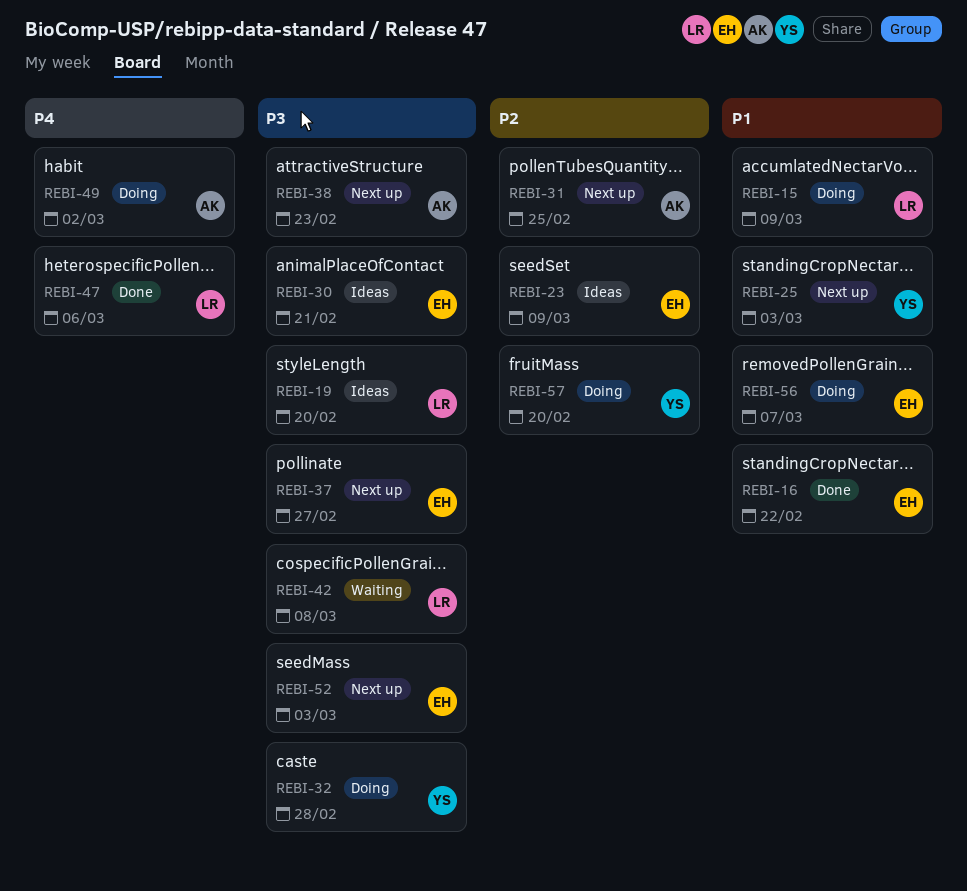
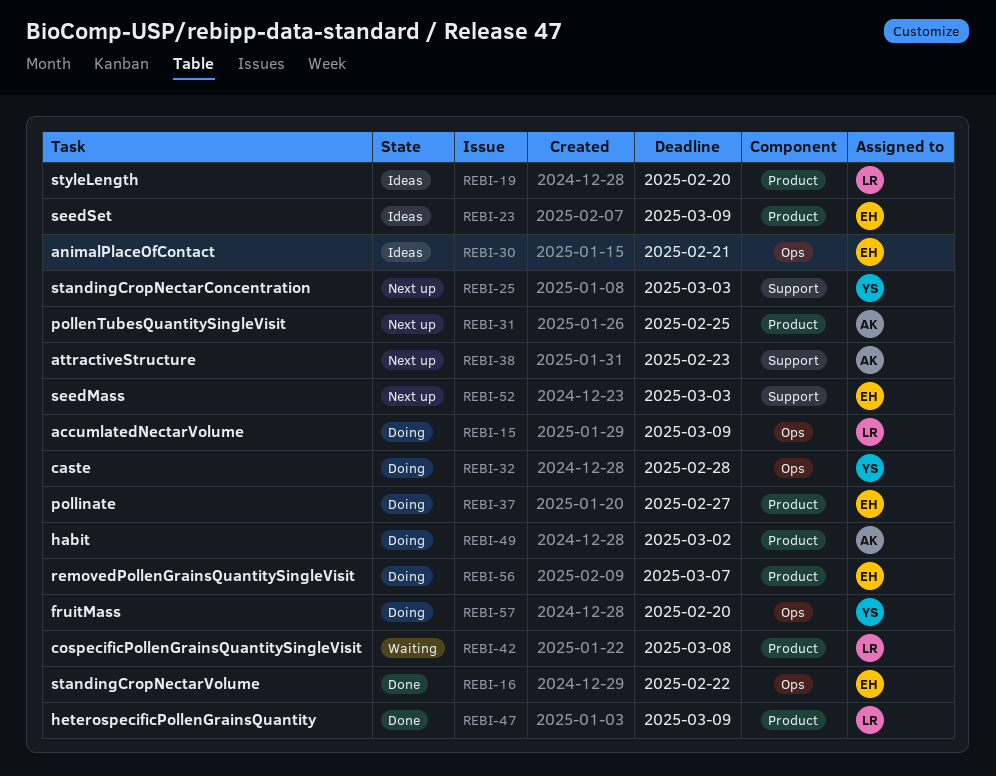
REBI-37, status: Next up -> Doing
REBI-47, due: Mar 6 -> Mar 9

